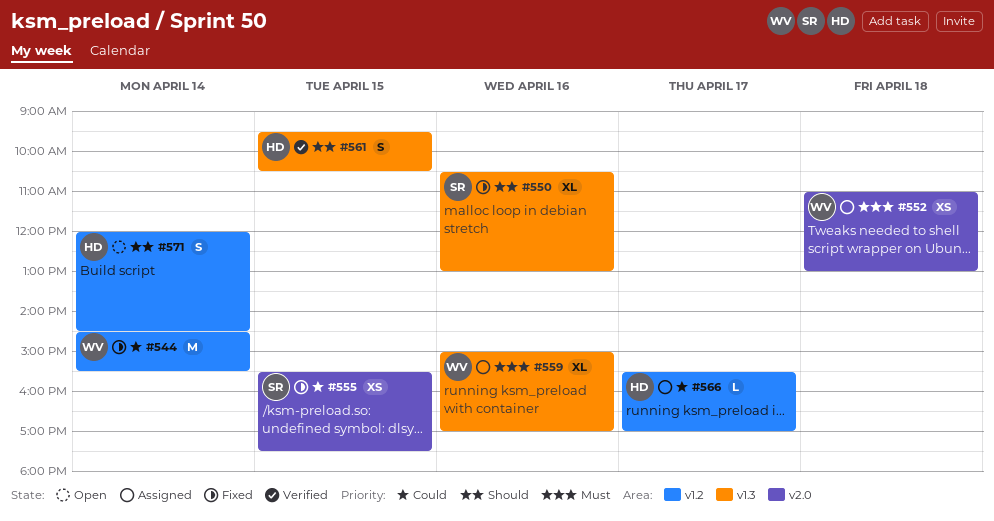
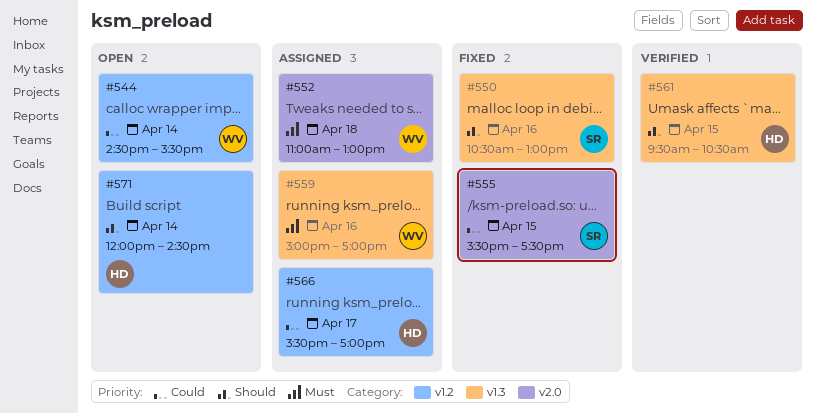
#544, status: Fixed -> Open

